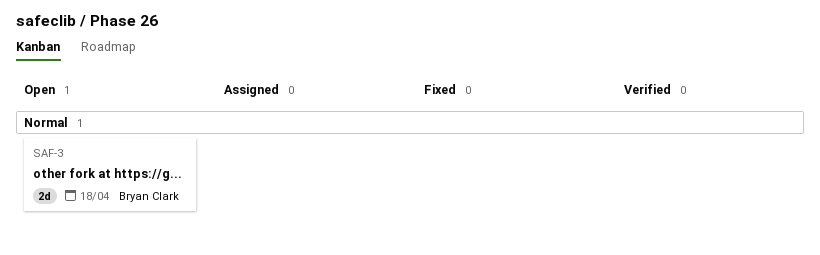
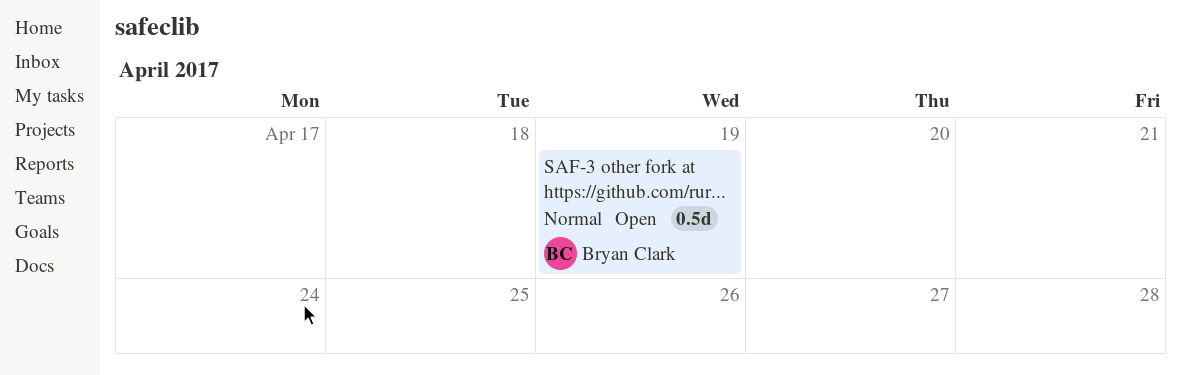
SAF-3, estimate: 2d -> 0.5d
SAF-3, due: Apr 18 -> Apr 19

